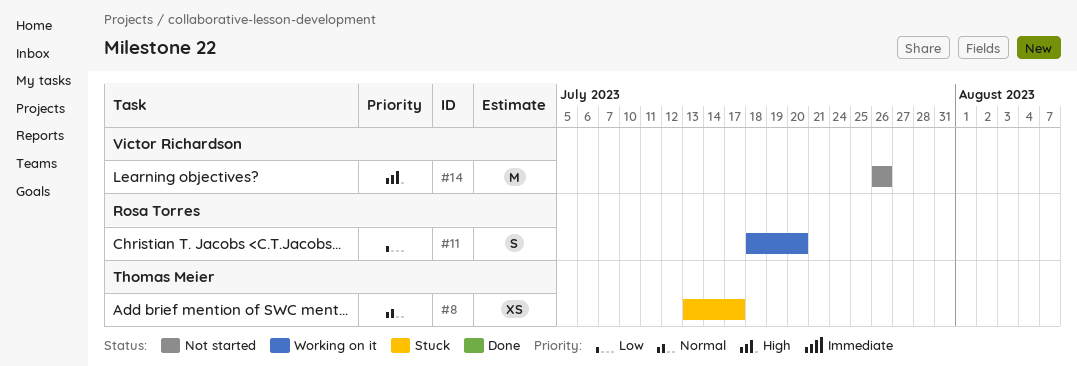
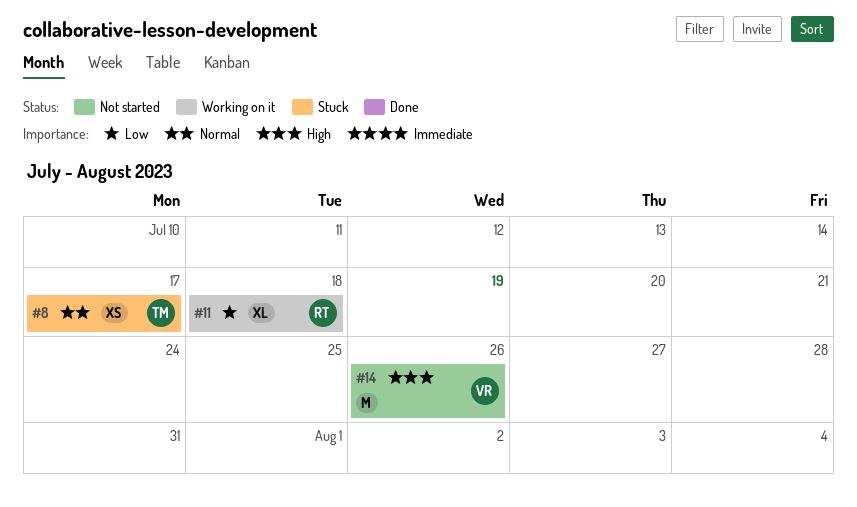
#11, estimate: S -> XL
#11, due: Jul 20 -> Jul 18

